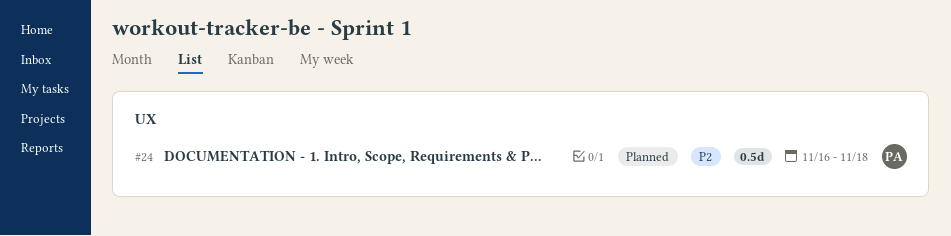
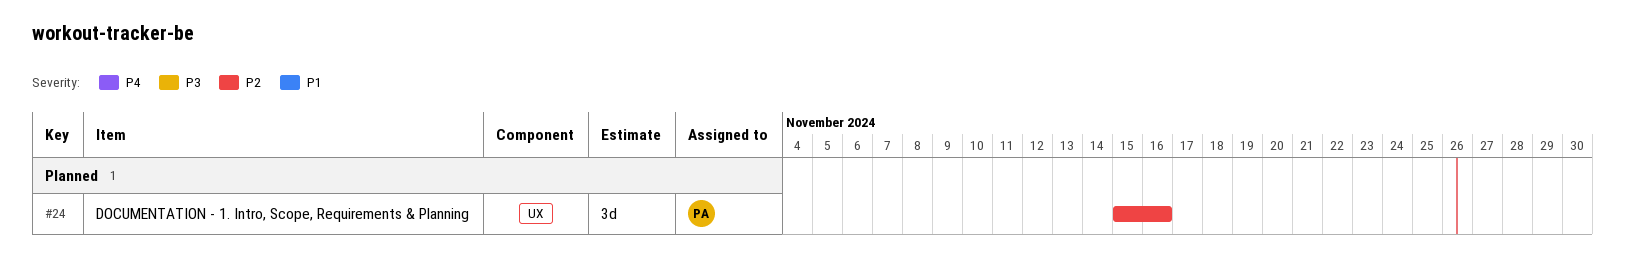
#24, estimate: 0.5d -> 3d
#24, start: Nov 16 -> Nov 15
#24, due: Nov 18 -> Nov 16

